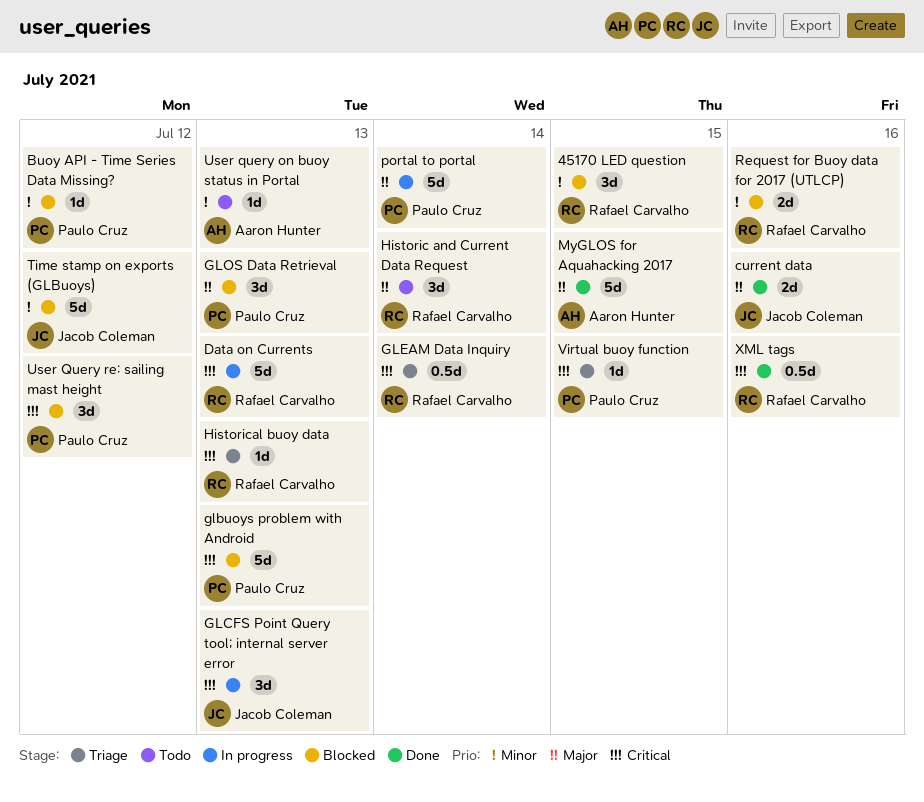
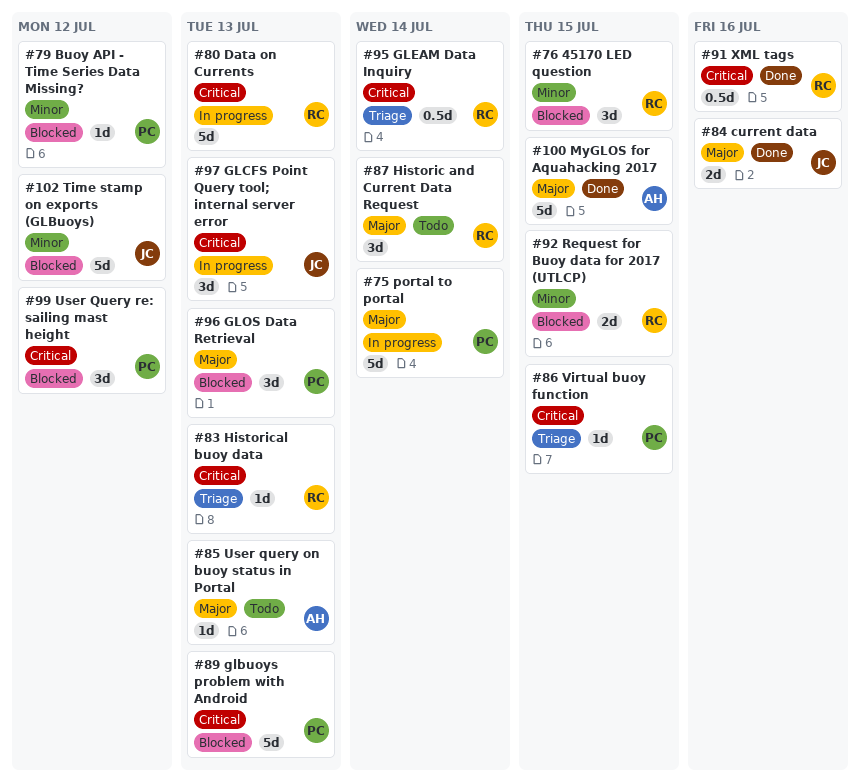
Request for Buoy data for 2017 (UTLCP), due: Jul 16 -> Jul 15
User query on buoy status in Portal, priority: Minor -> Major

